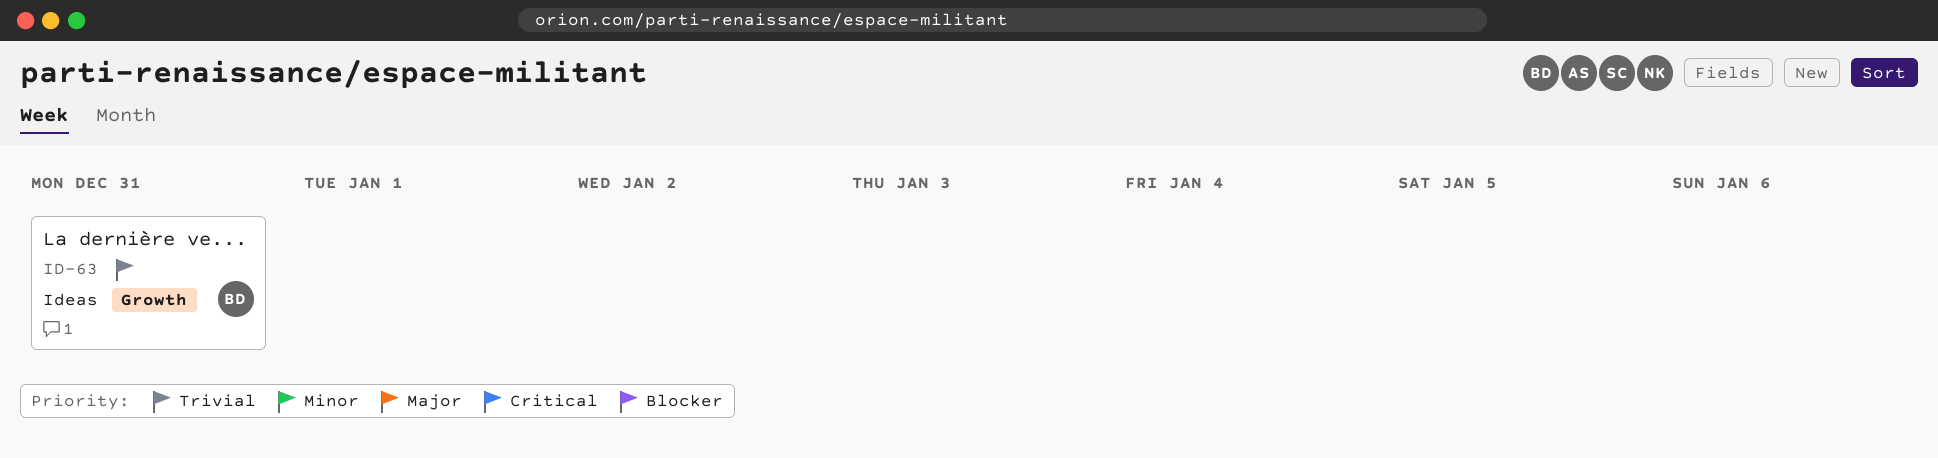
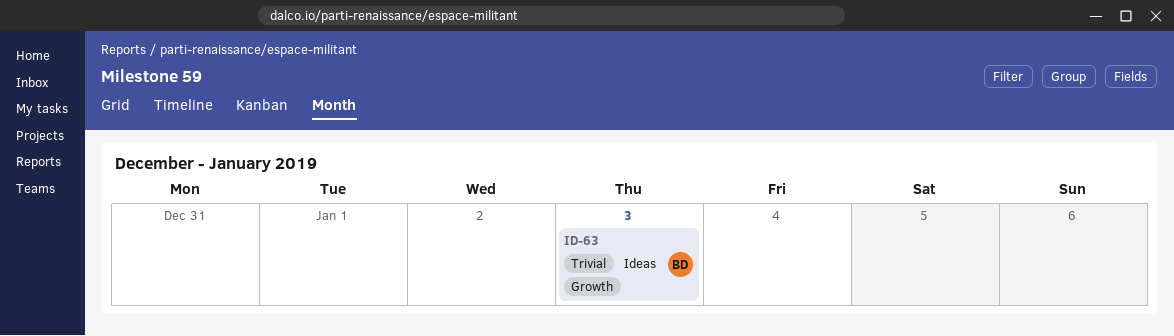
ID-63, due: Dec 31 -> Jan 3

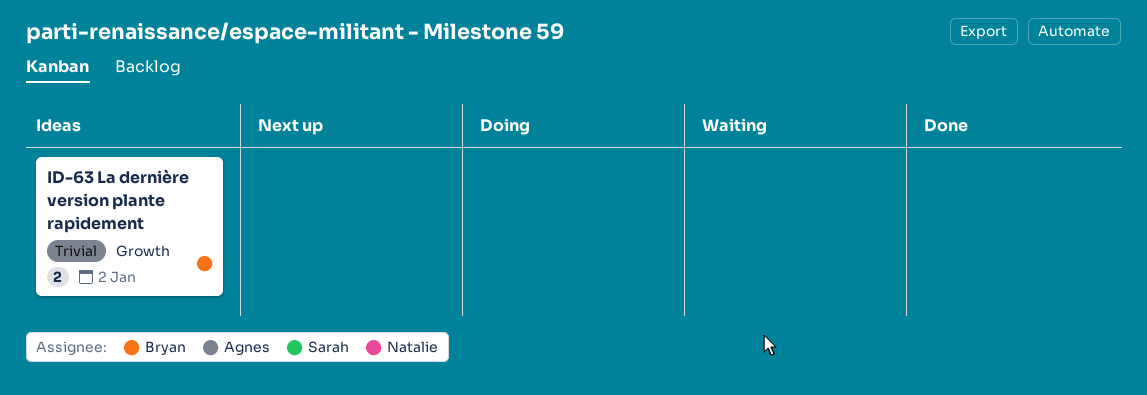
ID-63, due: Jan 3 -> Jan 2

